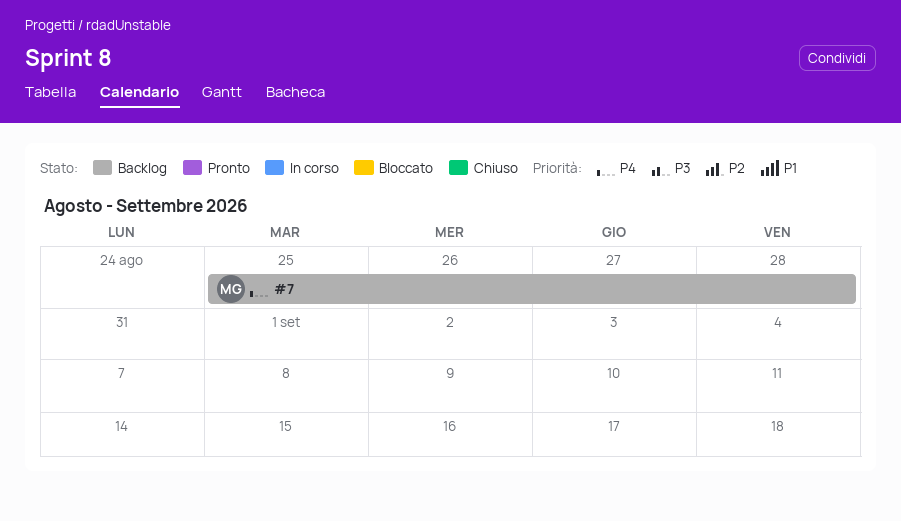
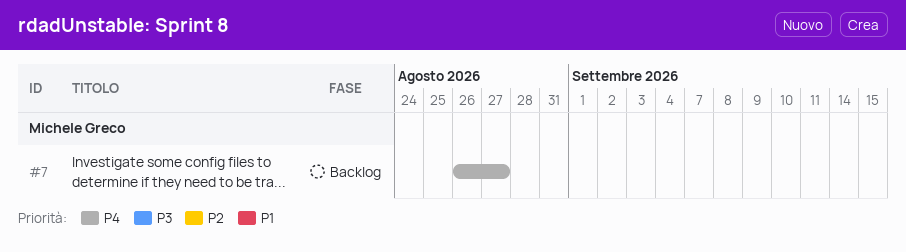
#7, start: Aug 25 -> Aug 26
#7, due: Aug 28 -> Aug 27

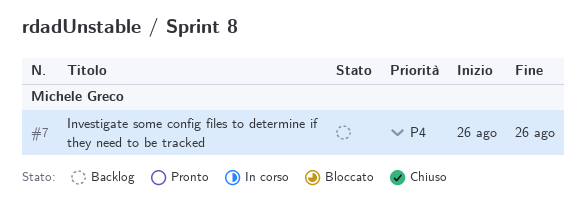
#7, due: Aug 27 -> Aug 26

